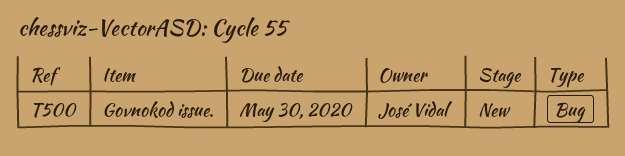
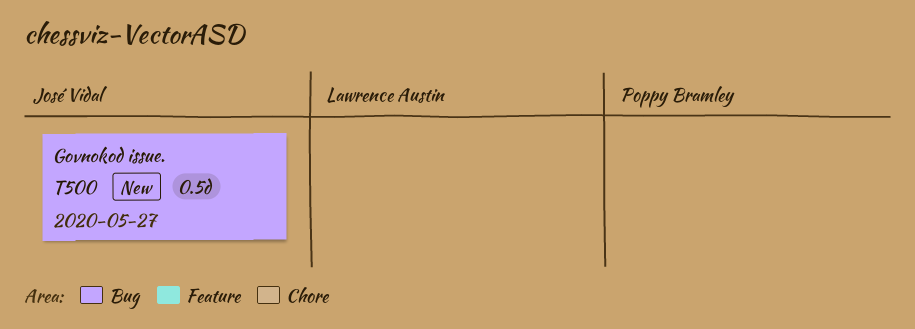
T500, due: May 30 -> May 27

